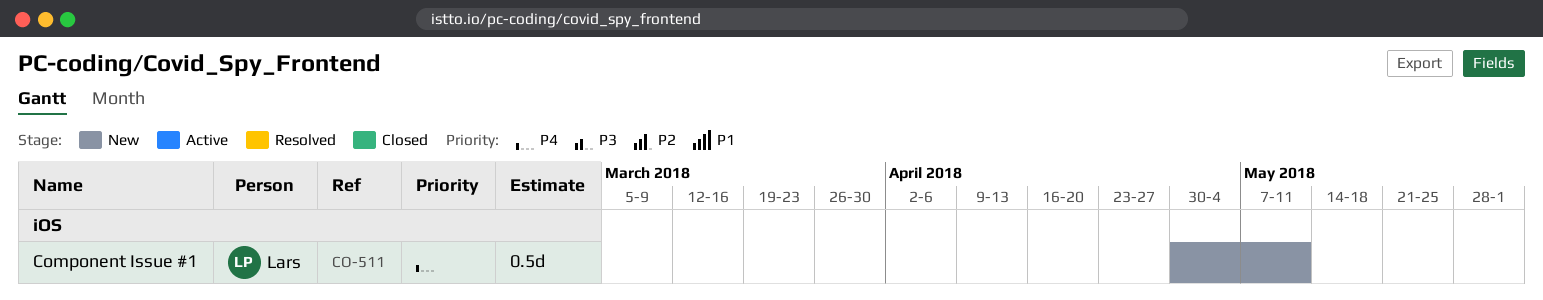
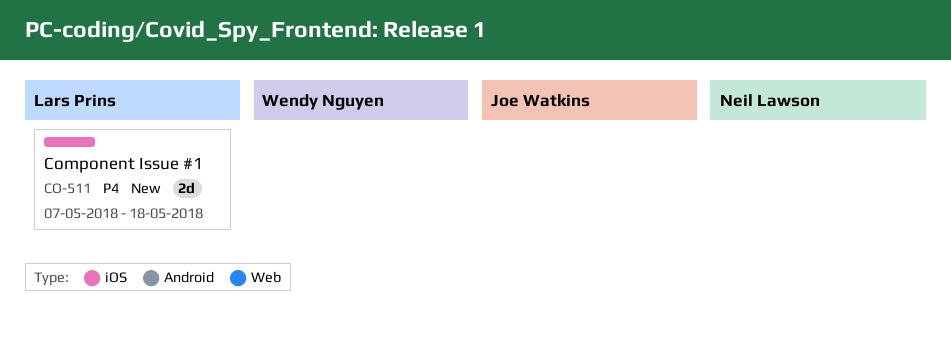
CO-511, estimate: 0.5d -> 2d
CO-511, start: Apr 30 -> May 7
CO-511, due: May 11 -> May 18

